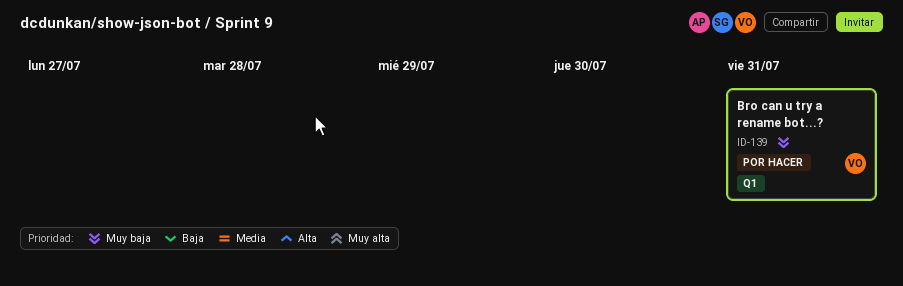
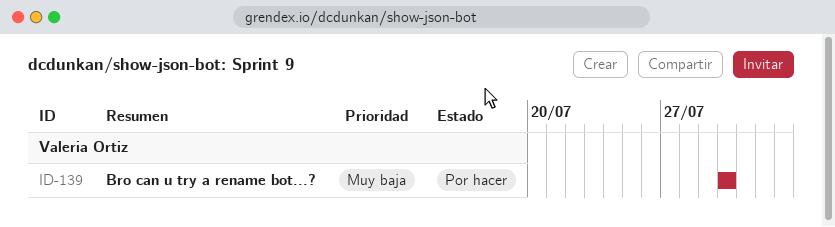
ID-139, due: Jul 31 -> Jul 30

